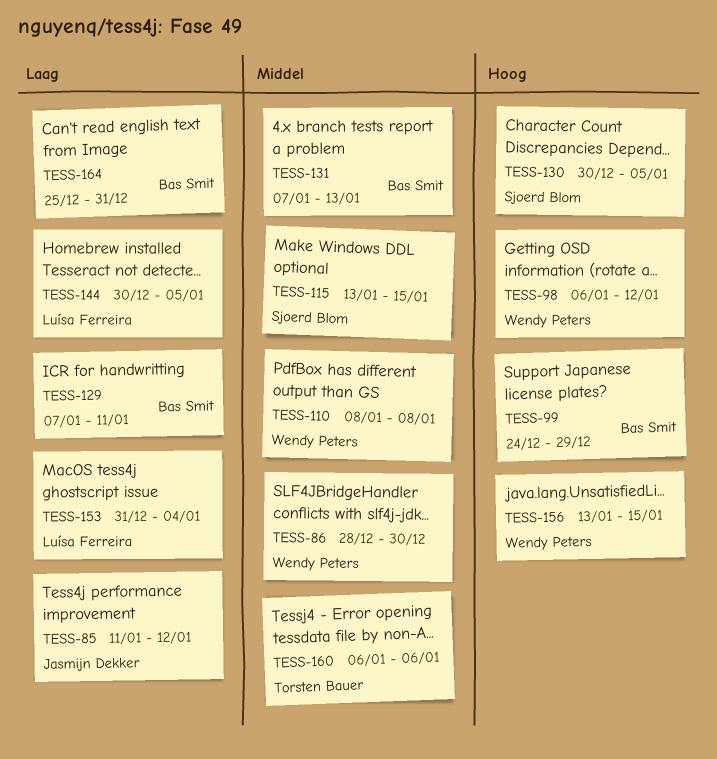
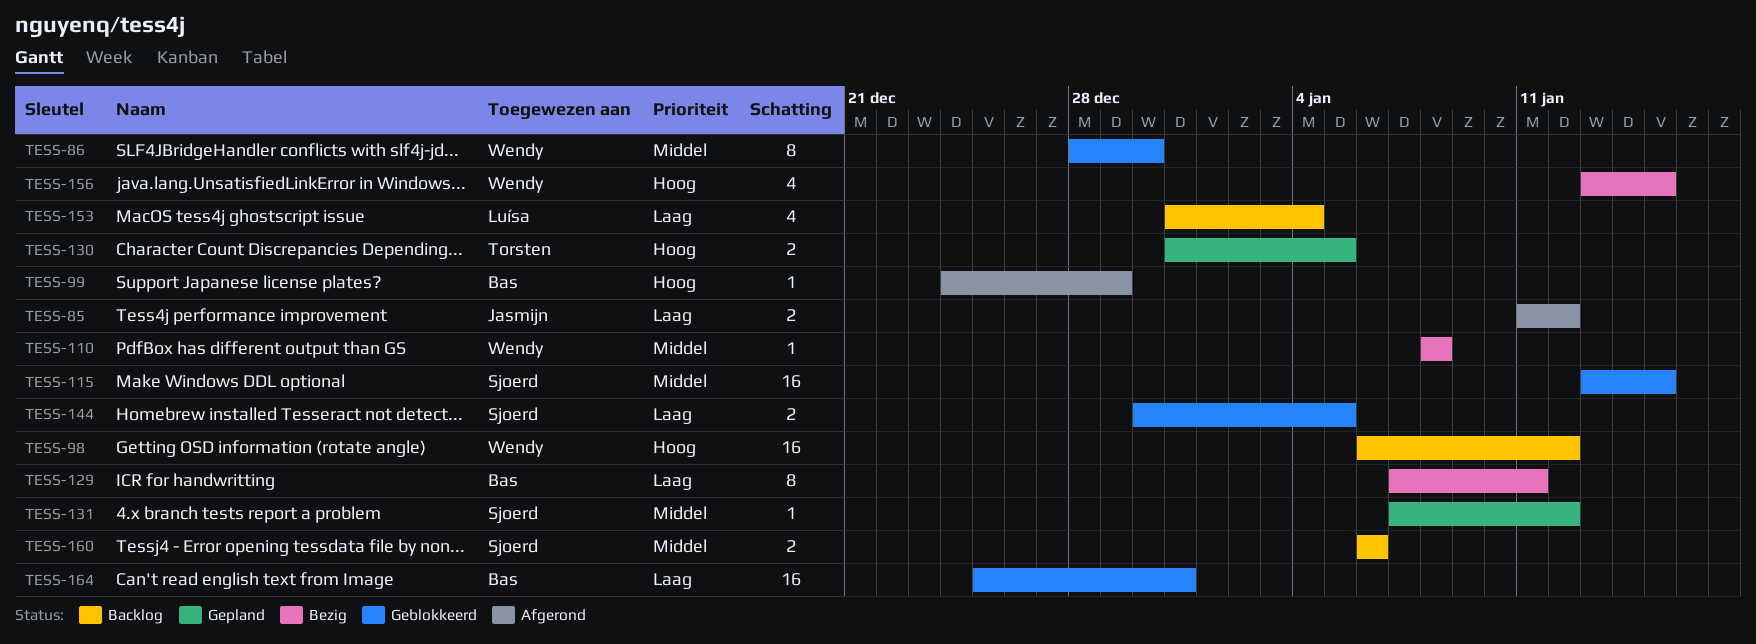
TESS-130, owner: Sjoerd Blom -> Torsten Bauer
TESS-130, start: Dec 30 -> Dec 31
TESS-131, owner: Bas Smit -> Sjoerd Blom
TESS-131, due: Jan 13 -> Jan 12
TESS-144, owner: Luísa Ferreira -> Sjoerd Blom
TESS-160, owner: Torsten Bauer -> Sjoerd Blom

